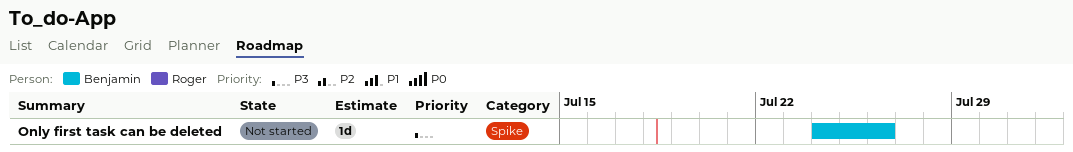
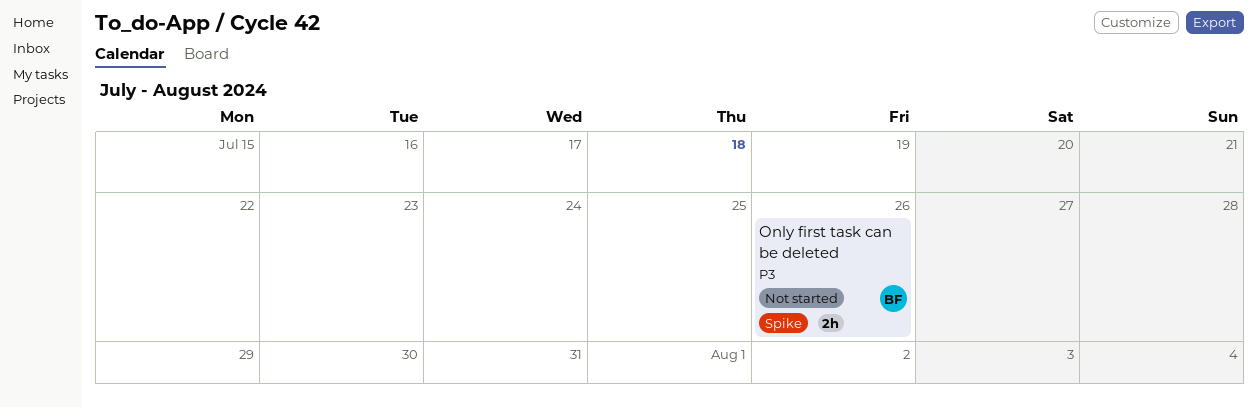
Only first task can be deleted, estimate: 1d -> 2h

